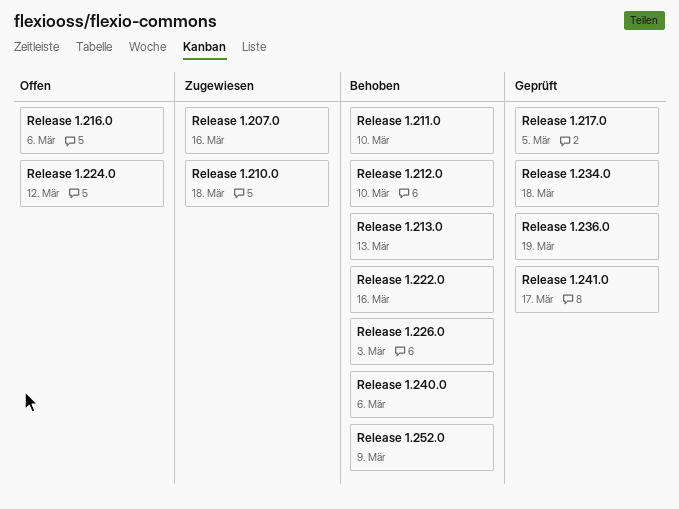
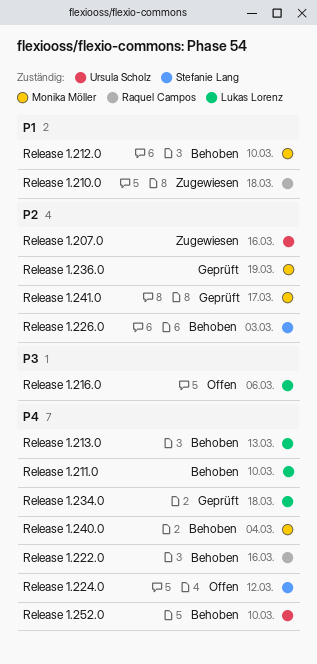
Release 1.217.0: present -> none
Release 1.240.0, due: Mar 6 -> Mar 4
Release 1.252.0, due: Mar 9 -> Mar 10

